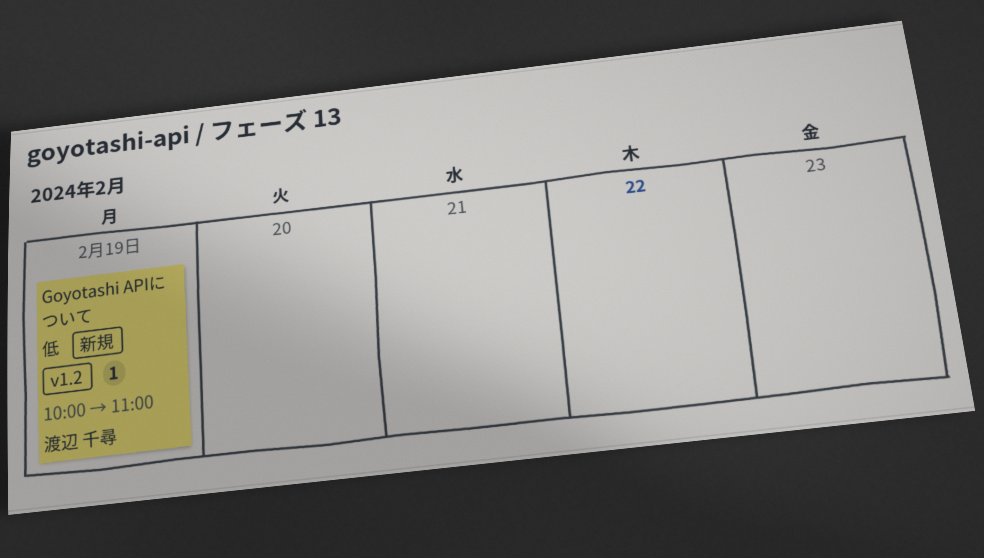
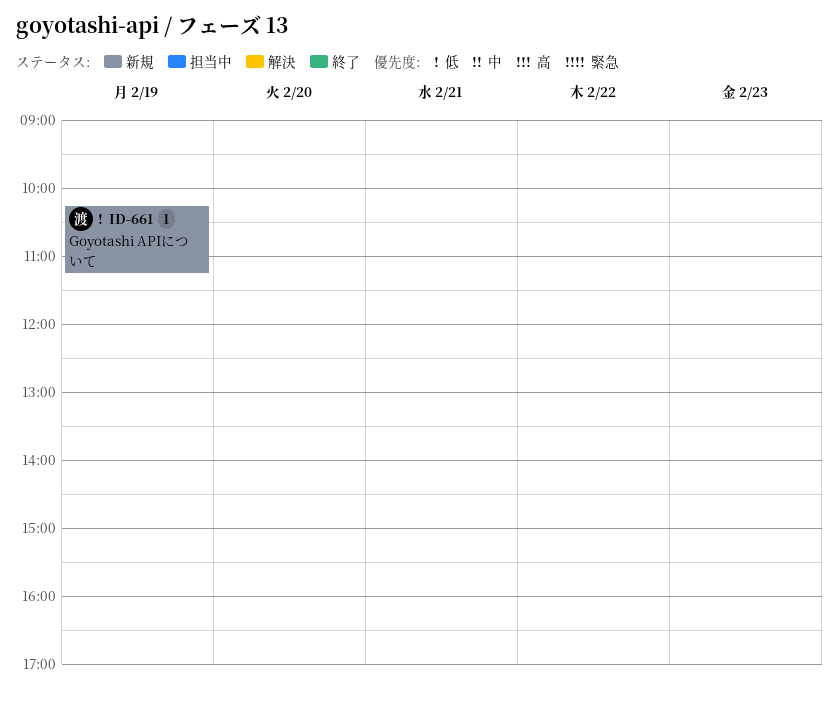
Goyotashi APIについて, begins: 10:00 -> 10:15
Goyotashi APIについて, ends: 11:00 -> 11:15

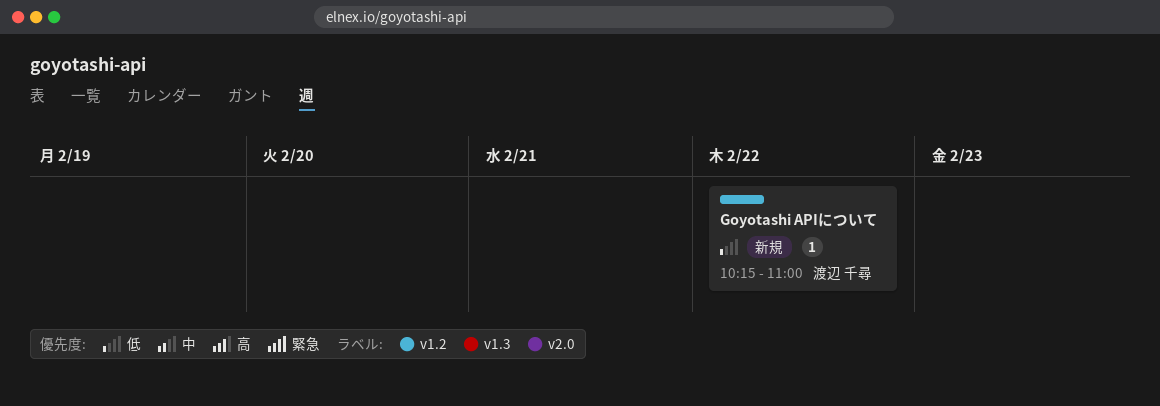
Goyotashi APIについて, day: Feb 19 -> Feb 22
Goyotashi APIについて, ends: 11:15 -> 11:00

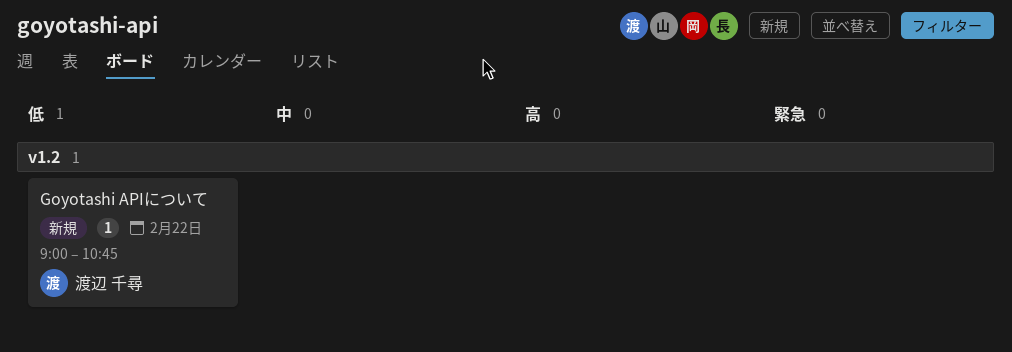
Goyotashi APIについて, begins: 10:15 -> 09:00
Goyotashi APIについて, ends: 11:00 -> 10:45

